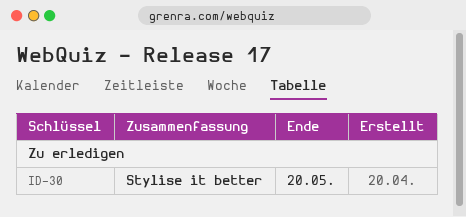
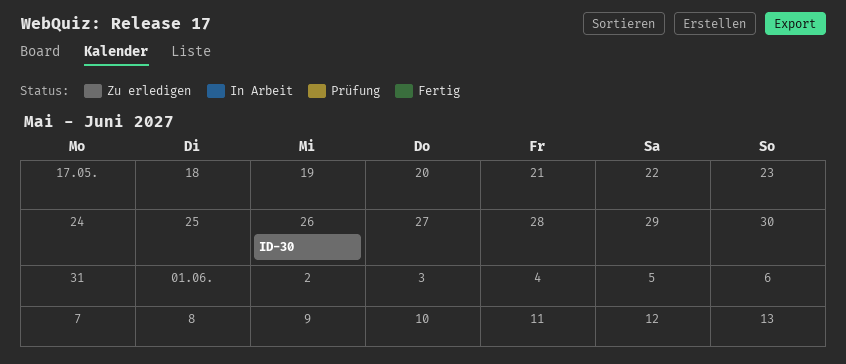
ID-30, due: May 20 -> May 26

